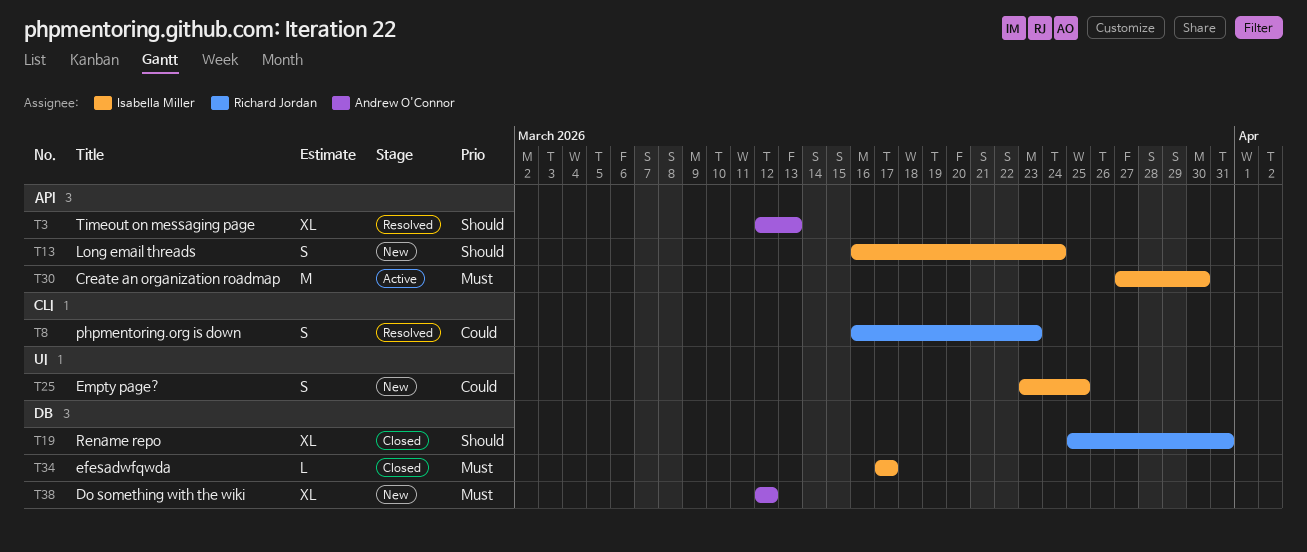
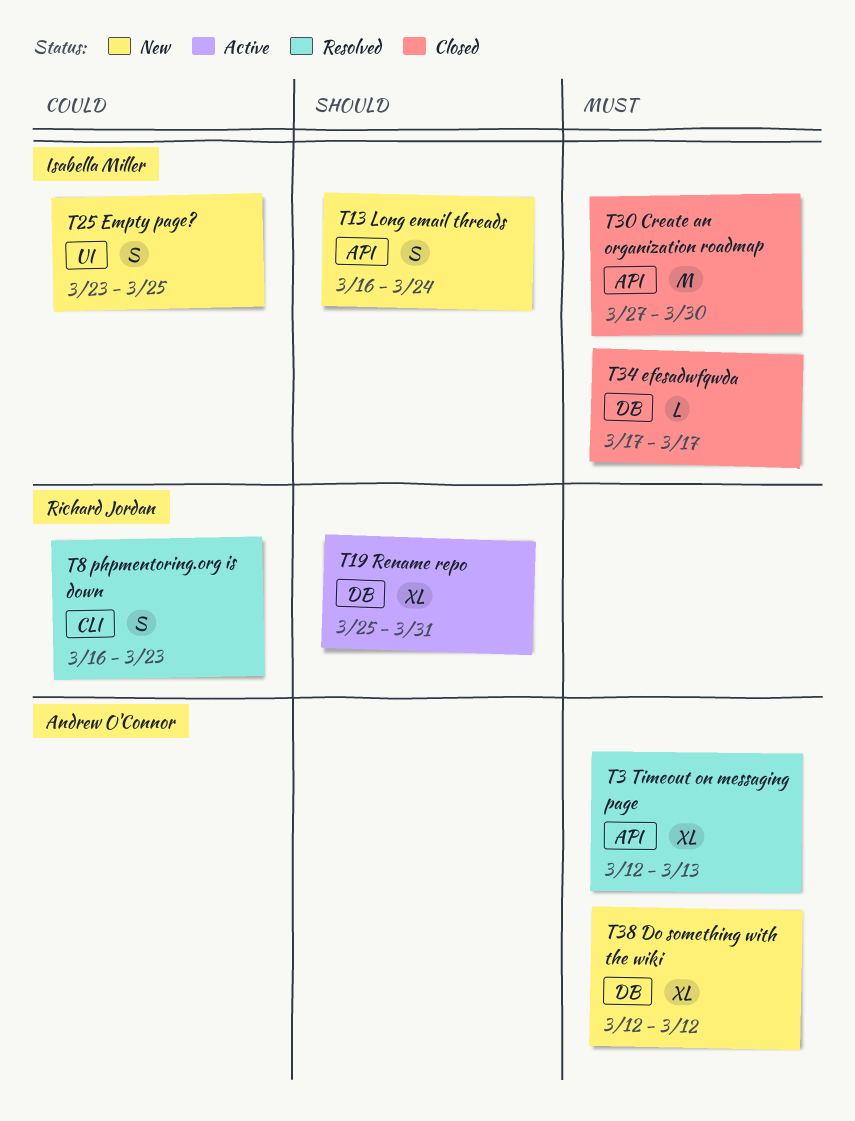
T3, priority: Should -> Must
T19, status: Closed -> Active
T30, status: Active -> Closed

